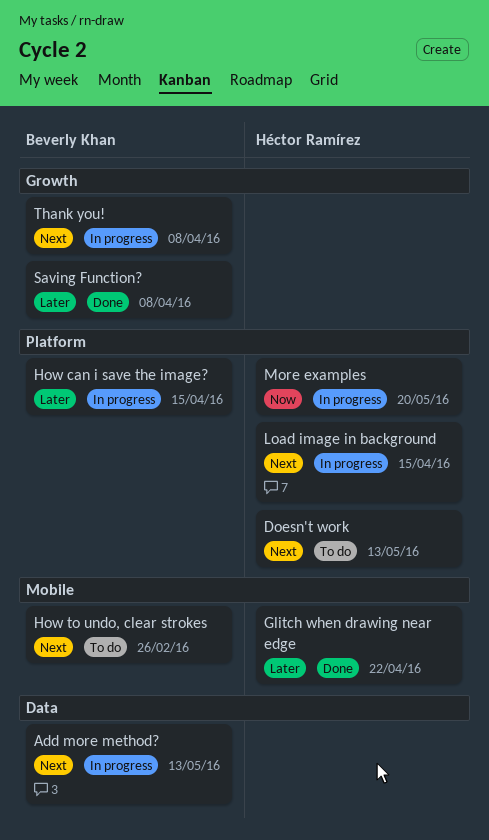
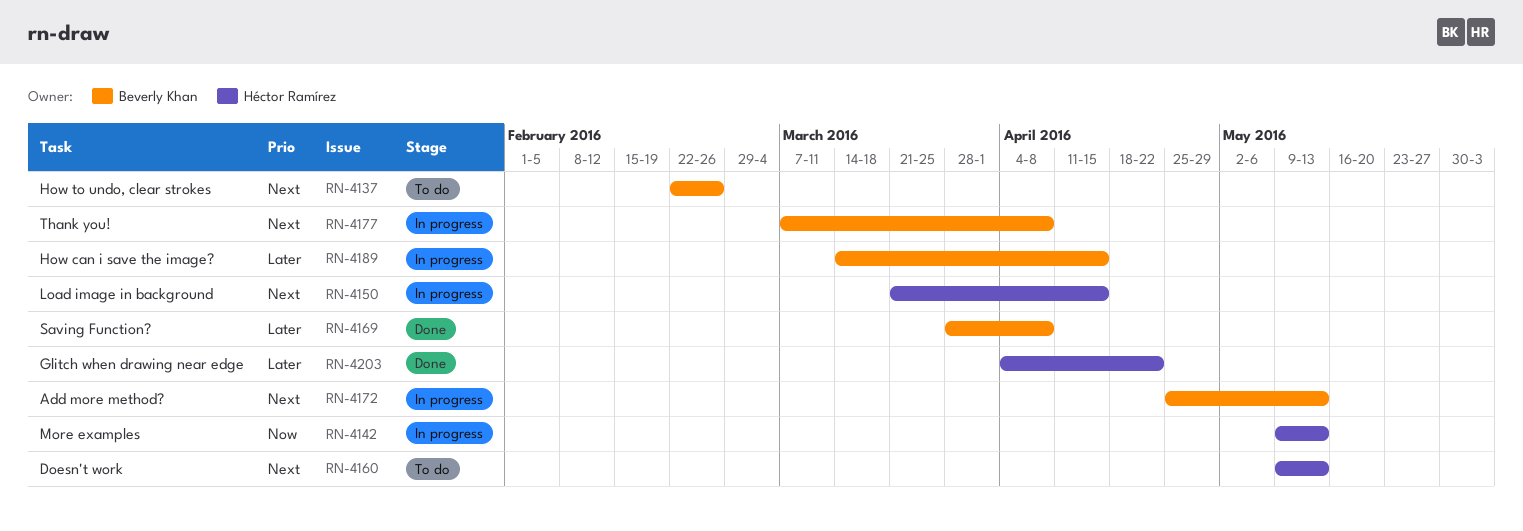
More examples, due: May 20 -> May 13

